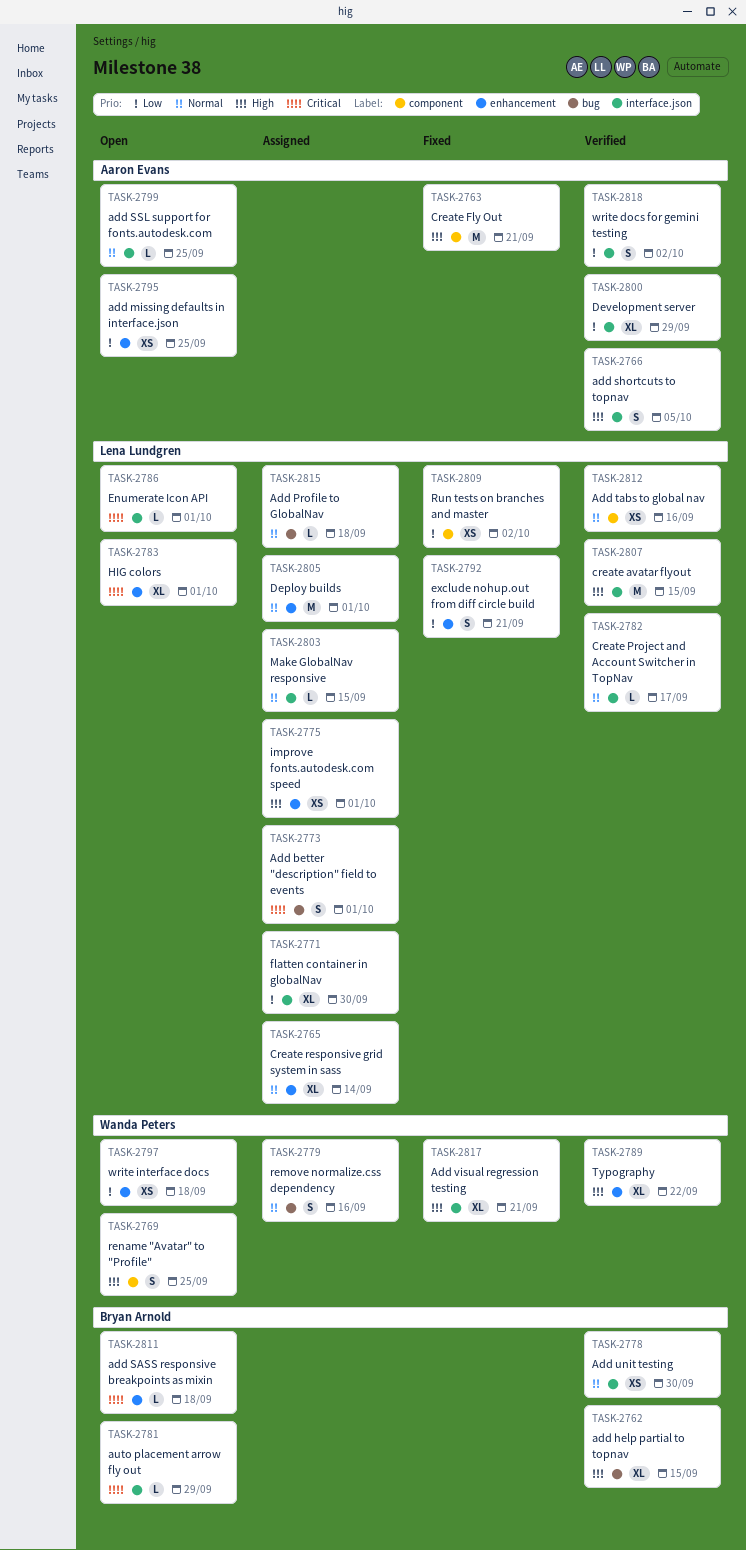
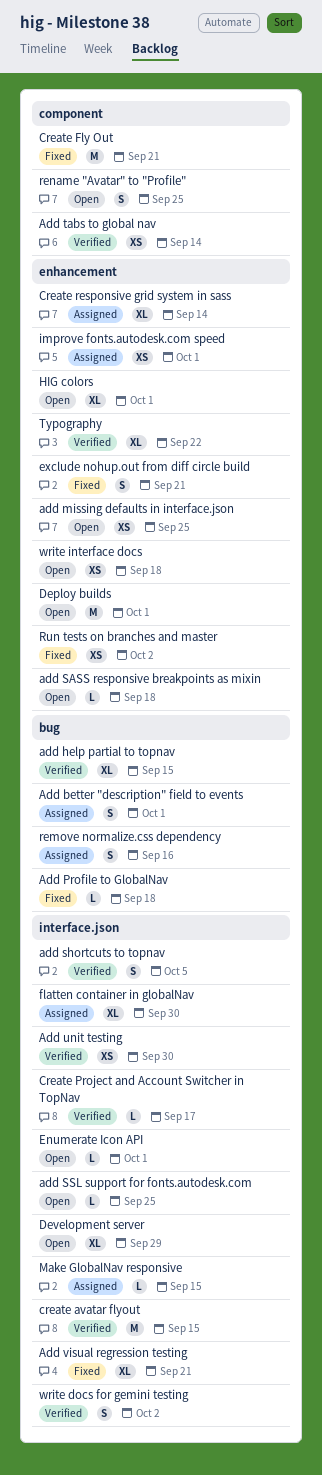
Add Profile to GlobalNav, status: Assigned -> Fixed
Add tabs to global nav, due: Sep 16 -> Sep 14
auto placement arrow fly out: present -> none
Deploy builds, status: Assigned -> Open
Development server, status: Verified -> Open
Run tests on branches and master, label: component -> enhancement

